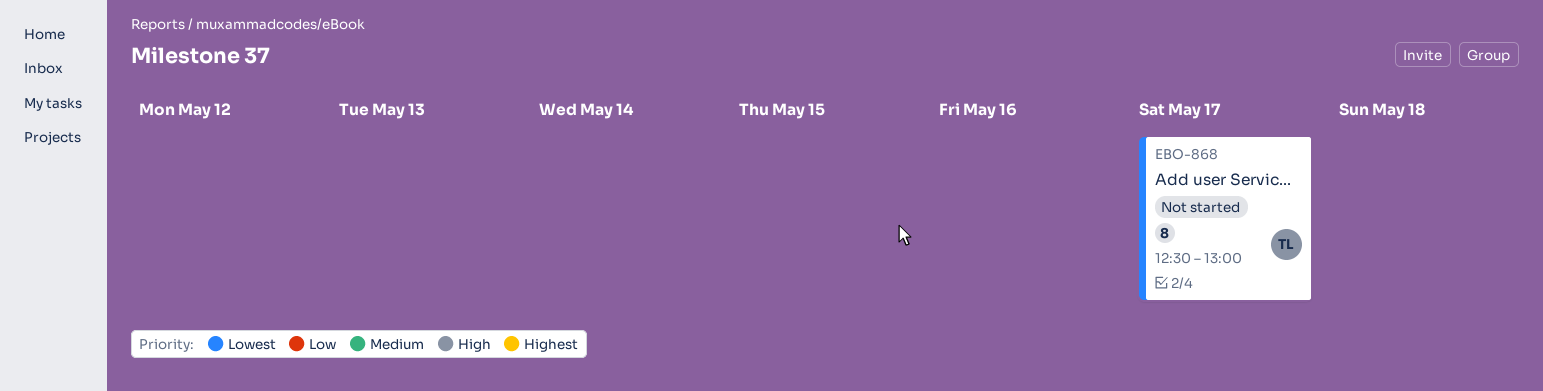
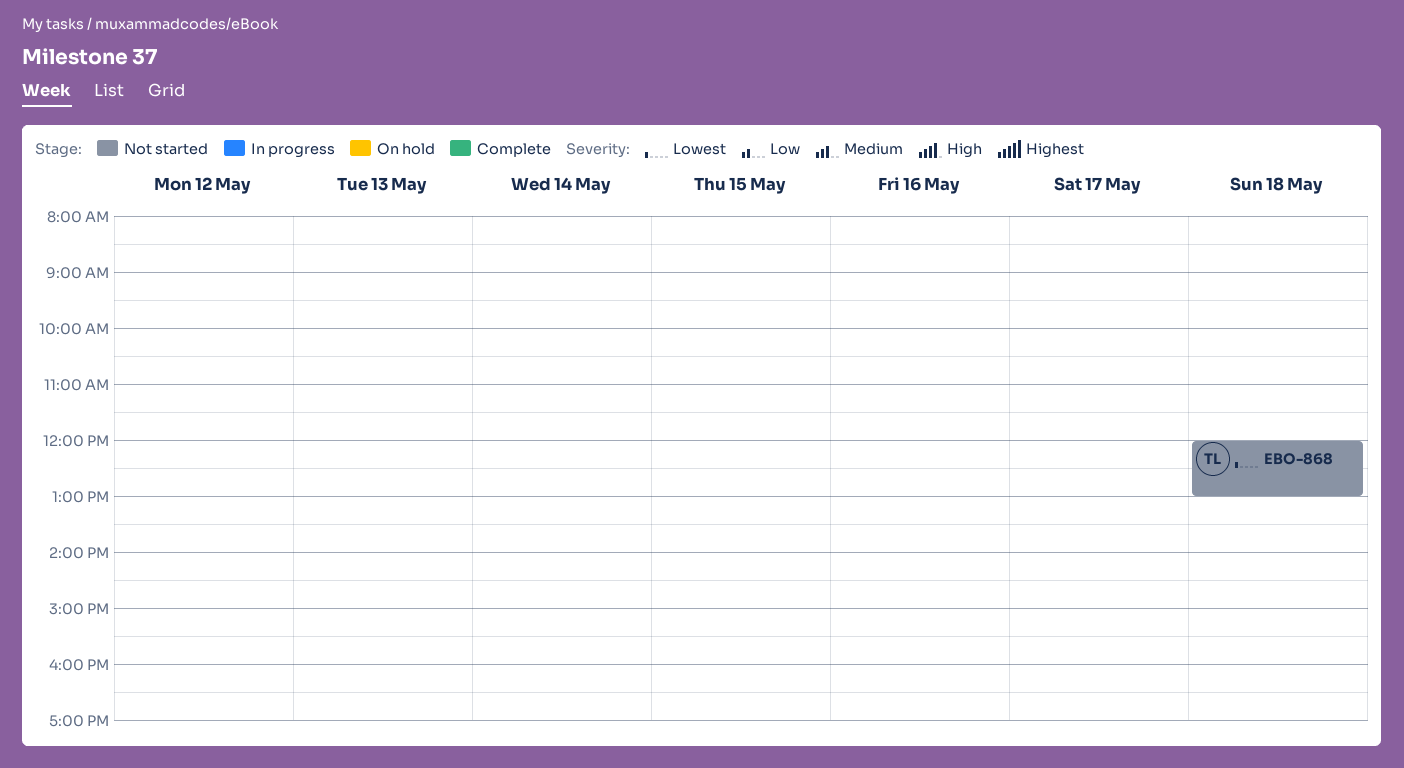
EBO-868, day: May 17 -> May 18
EBO-868, begins: 12:30 -> 12:00

